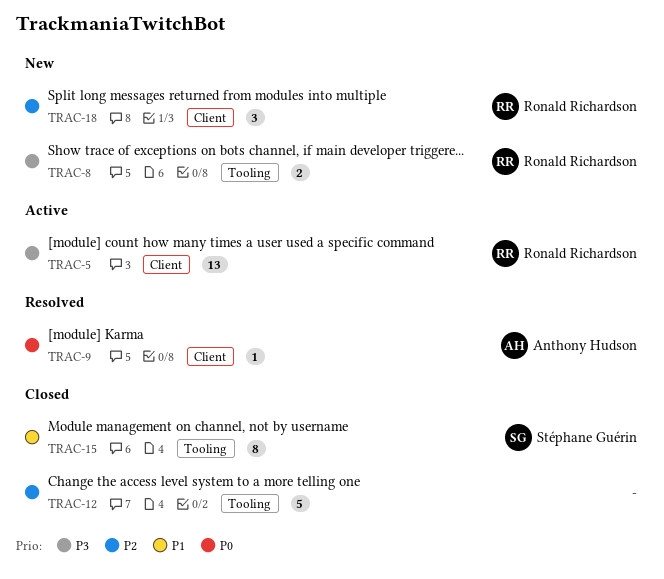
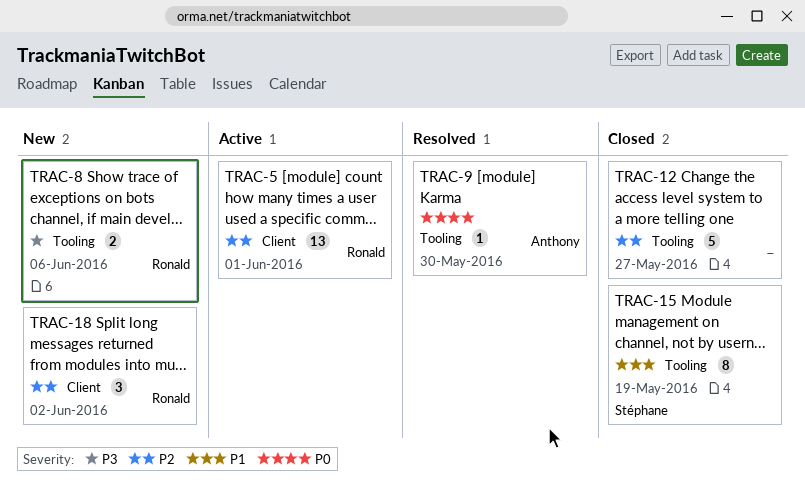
TRAC-5, priority: P3 -> P2
TRAC-9, label: Client -> Tooling

